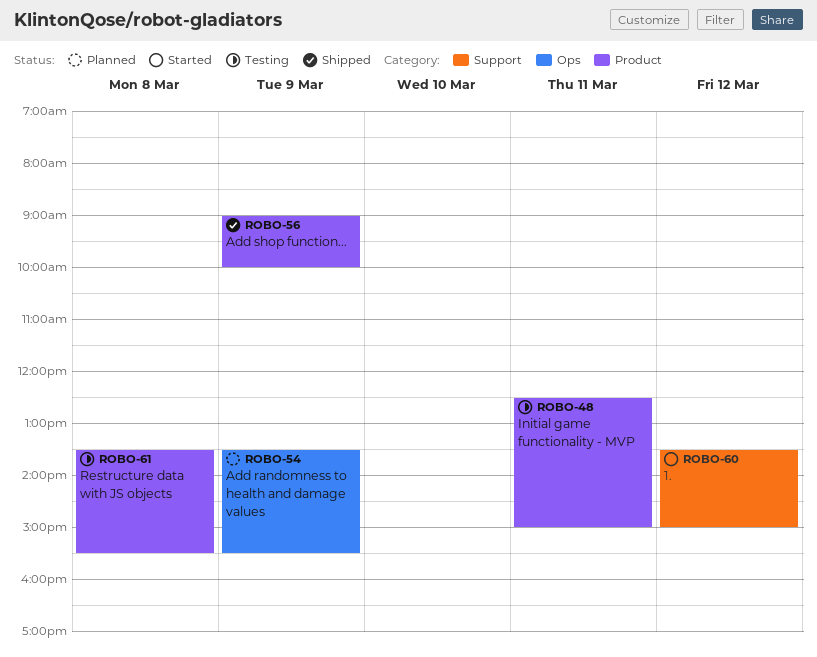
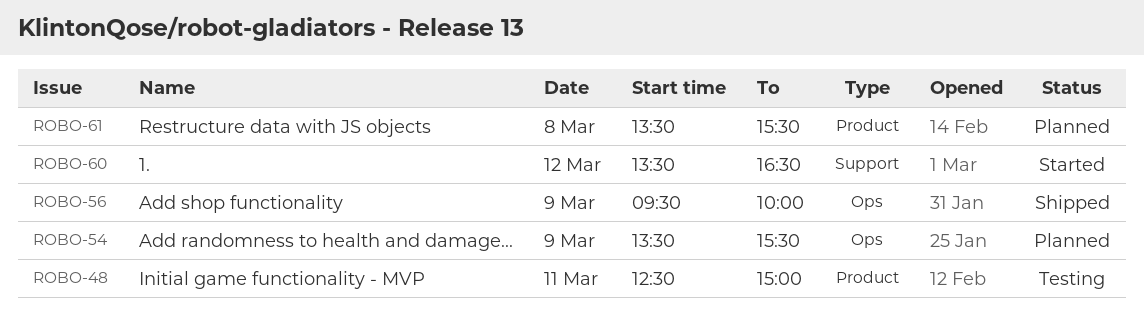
ROBO-56, label: Product -> Ops
ROBO-56, begins: 09:00 -> 09:30
ROBO-60, ends: 15:00 -> 16:30
ROBO-61, status: Testing -> Planned

